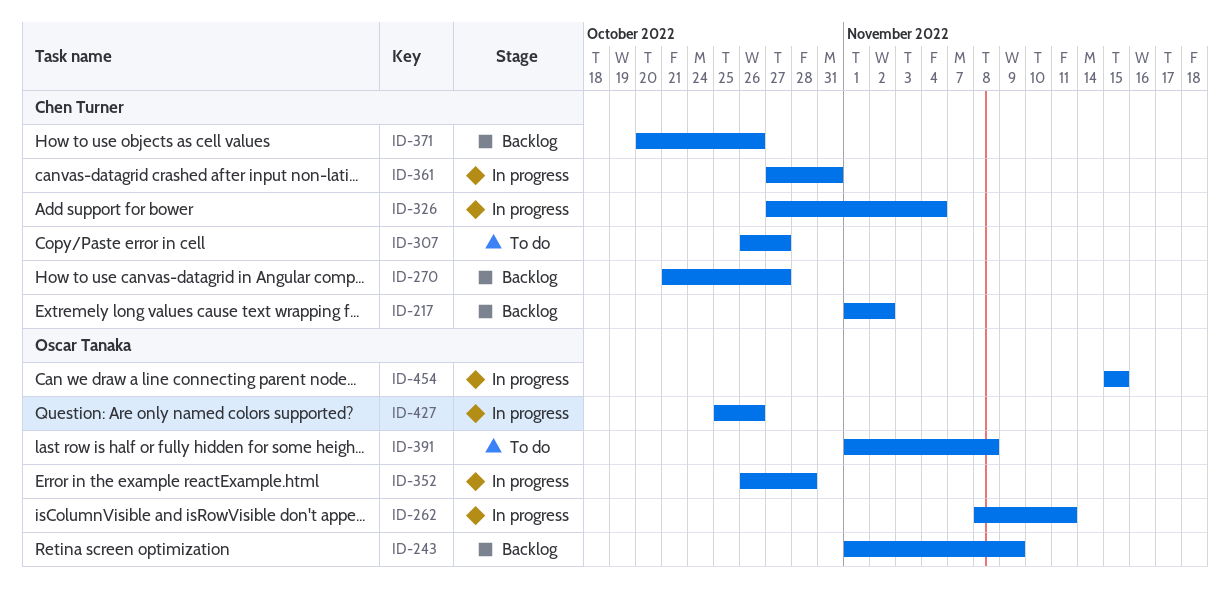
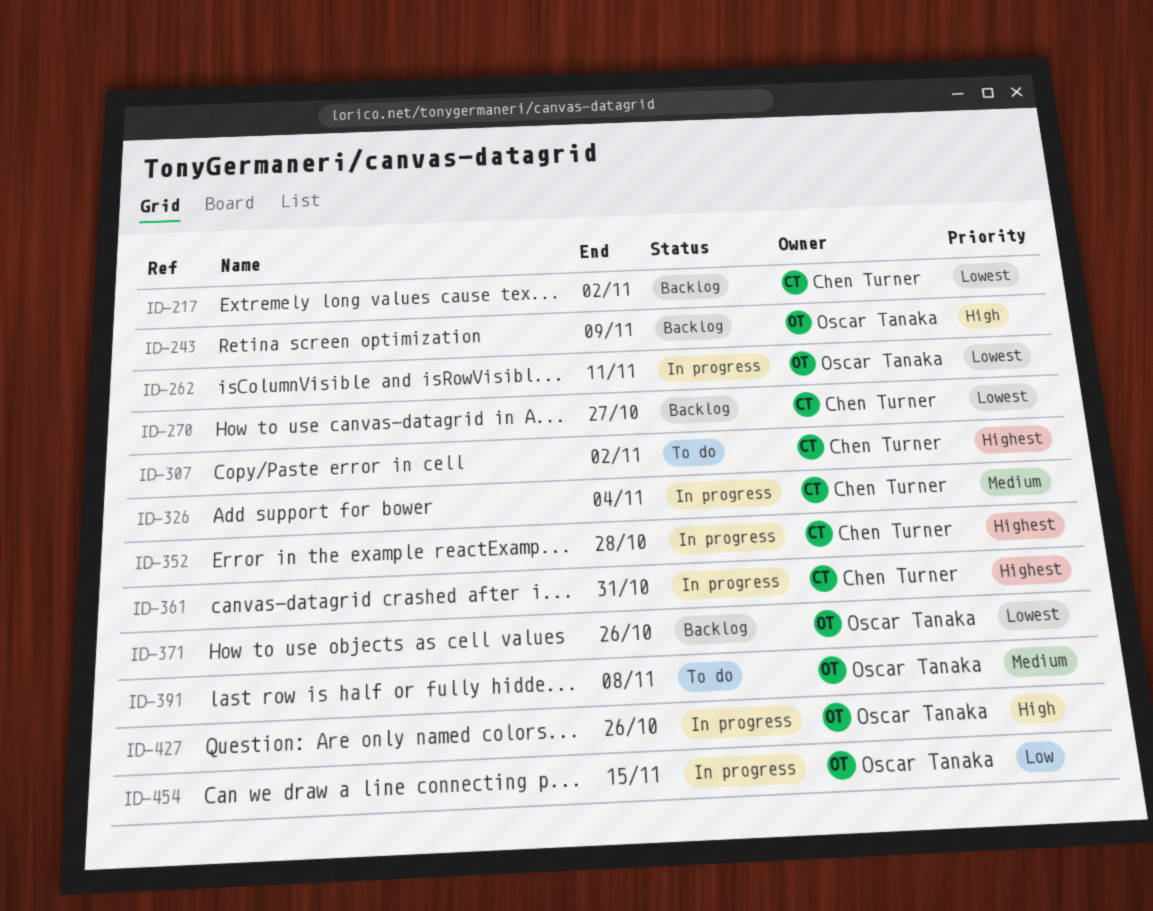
ID-307, due: Oct 27 -> Nov 2
ID-352, owner: Oscar Tanaka -> Chen Turner
ID-371, owner: Chen Turner -> Oscar Tanaka

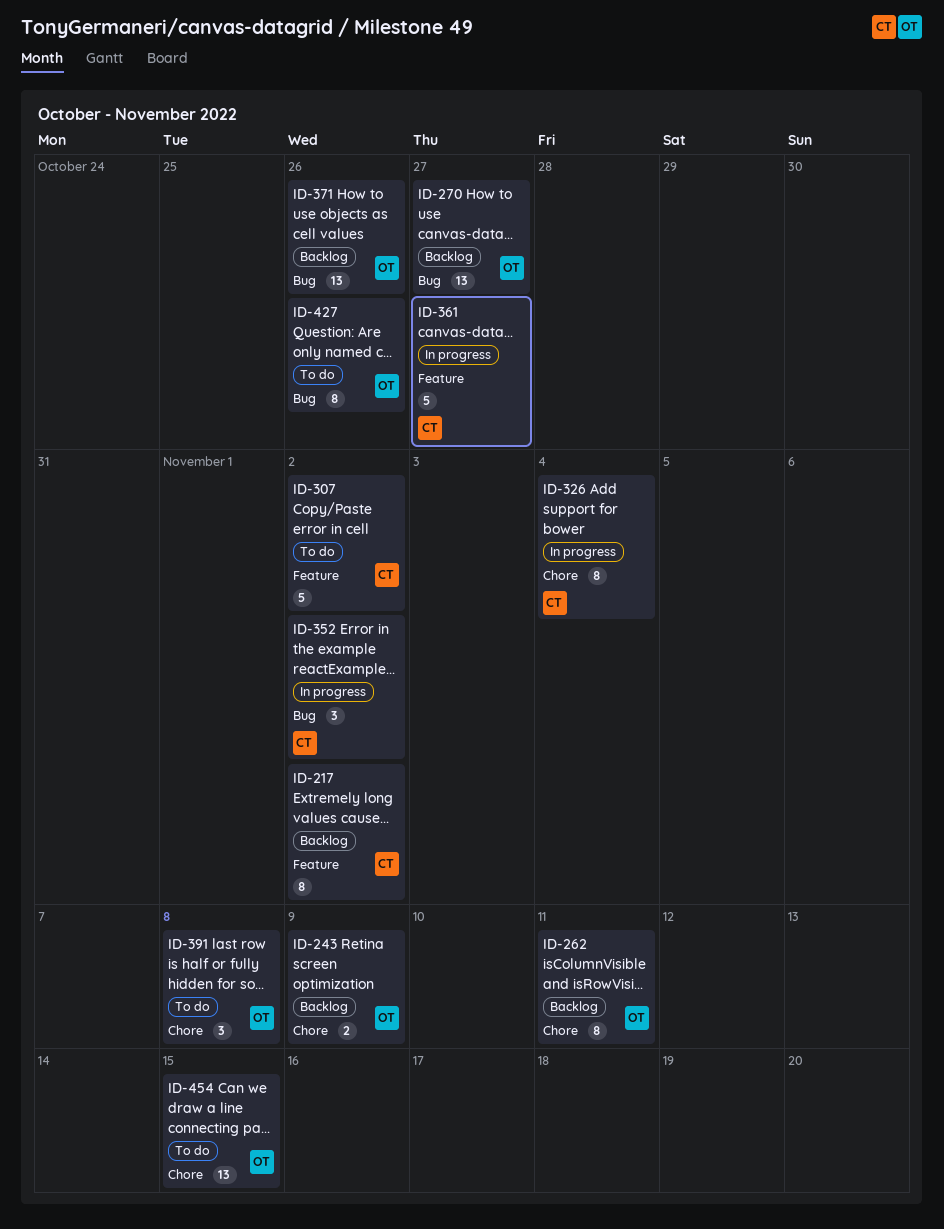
ID-262, status: In progress -> Backlog
ID-270, owner: Chen Turner -> Oscar Tanaka
ID-352, due: Oct 28 -> Nov 2
ID-361, due: Oct 31 -> Oct 27
ID-427, status: In progress -> To do
ID-454, status: In progress -> To do

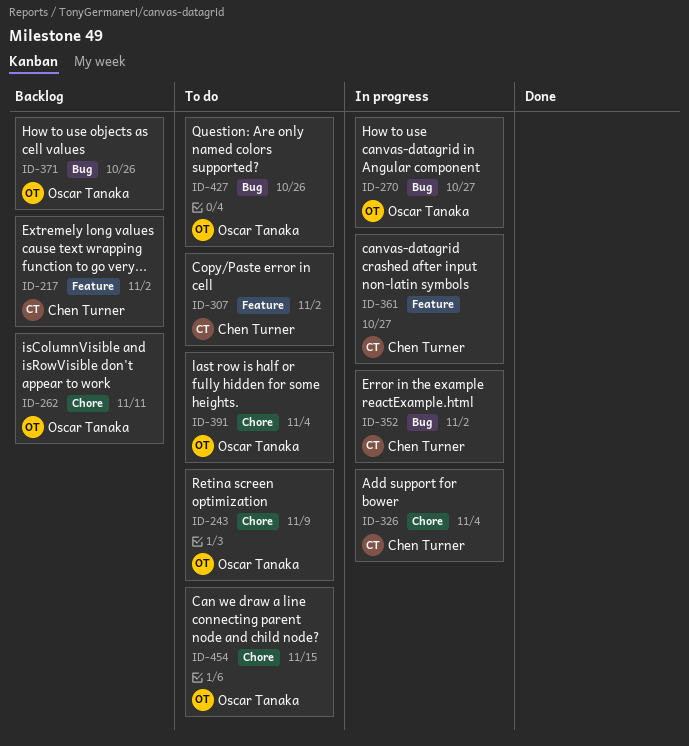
ID-243, status: Backlog -> To do
ID-270, status: Backlog -> In progress
ID-391, due: Nov 8 -> Nov 4

